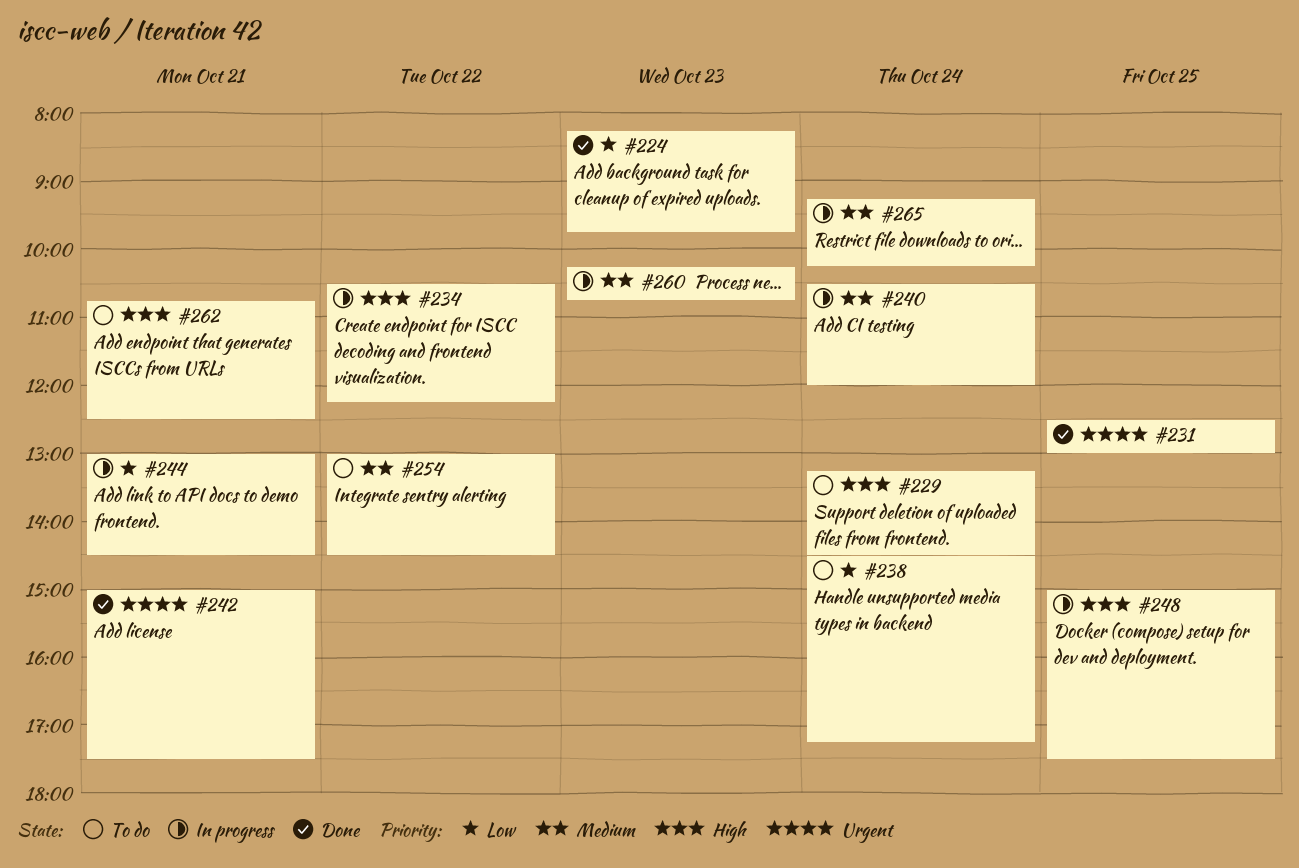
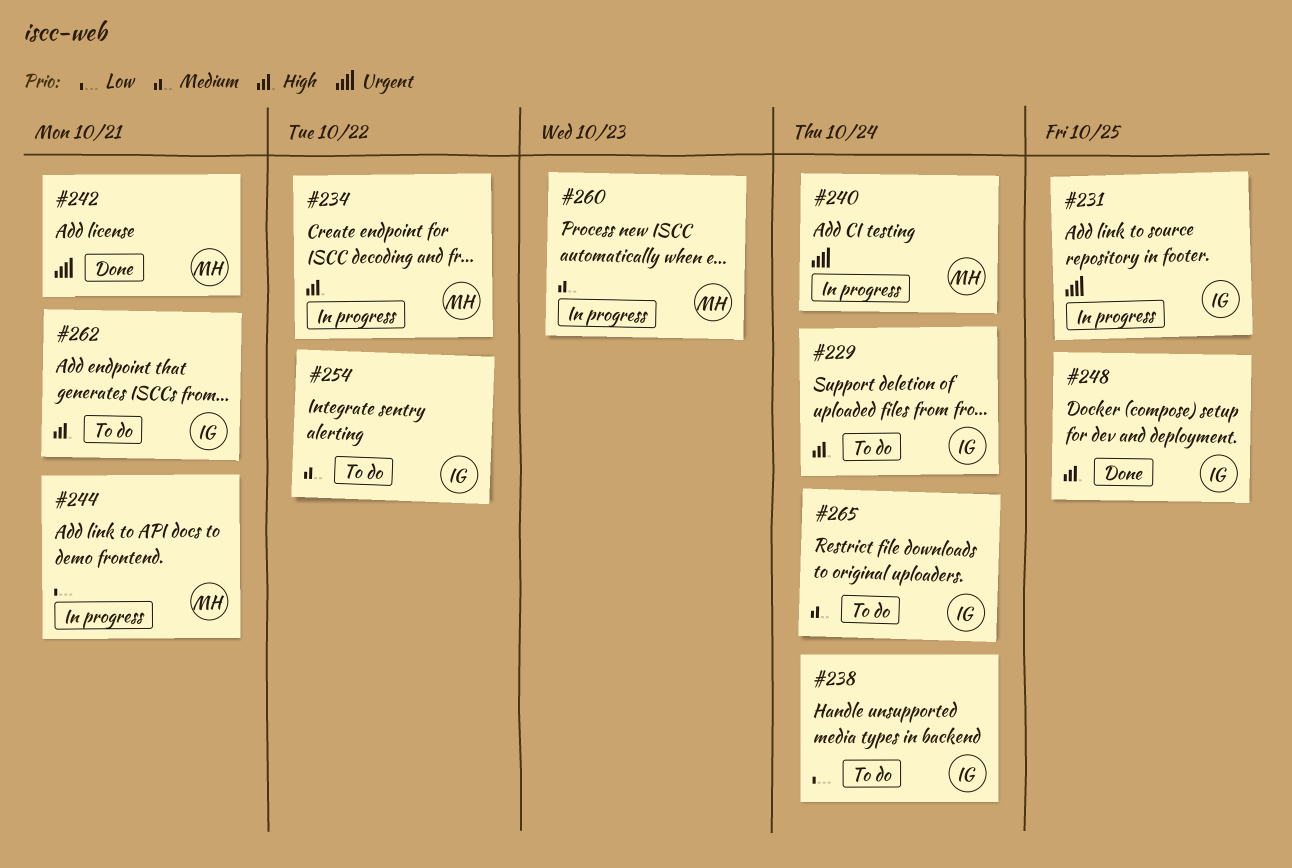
#224: present -> none
#231, status: Done -> In progress
#240, priority: Medium -> Urgent
#248, status: In progress -> Done
#265, status: In progress -> To do

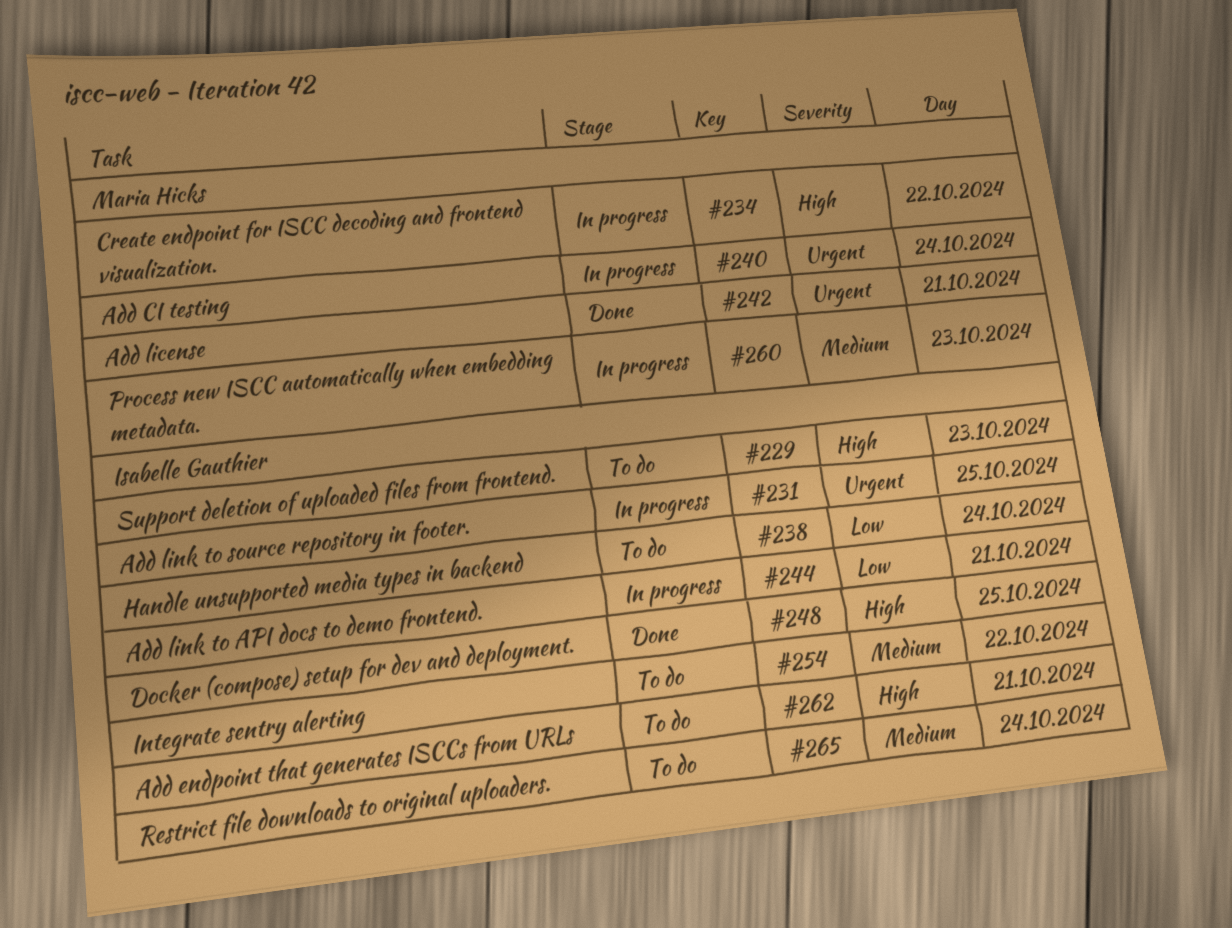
#229, day: Oct 24 -> Oct 23
#244, owner: Maria Hicks -> Isabelle Gauthier

